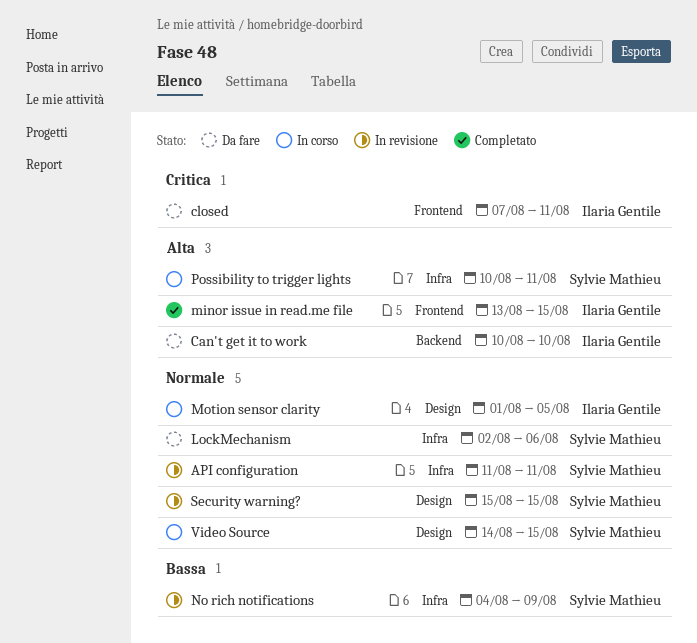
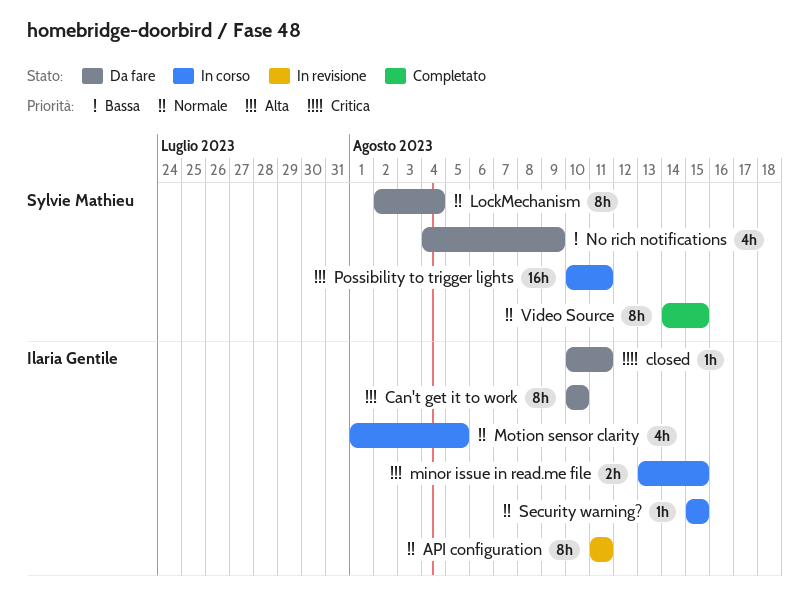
API configuration, owner: Sylvie Mathieu -> Ilaria Gentile
closed, start: Aug 7 -> Aug 10
LockMechanism, due: Aug 6 -> Aug 4
minor issue in read.me file, status: Completato -> In corso
No rich notifications, status: In revisione -> Da fare
Security warning?, status: In revisione -> In corso
Security warning?, owner: Sylvie Mathieu -> Ilaria Gentile
Video Source, status: In corso -> Completato

